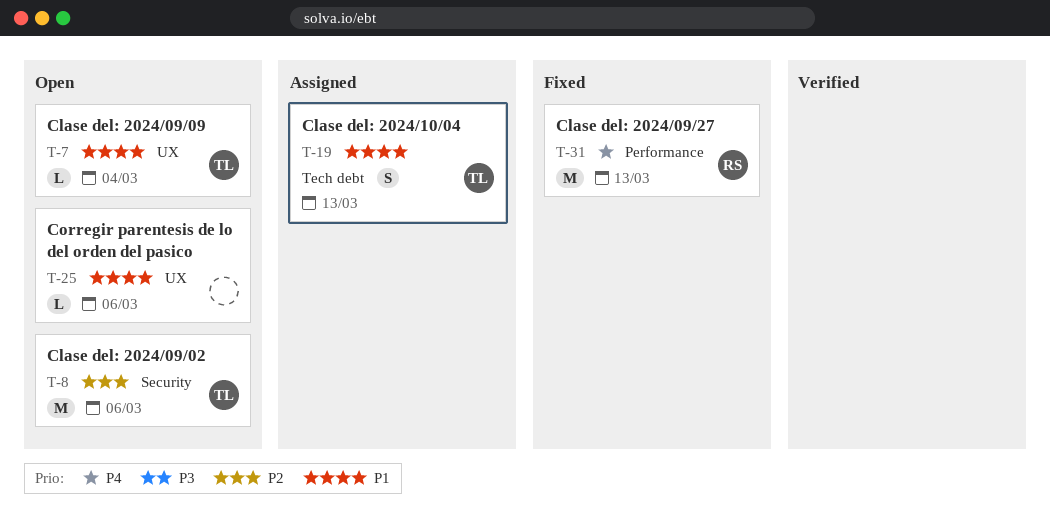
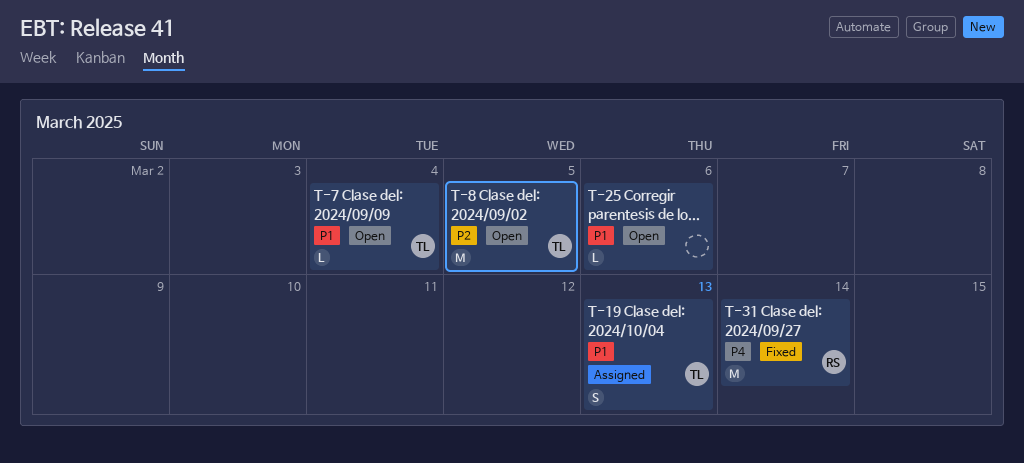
T-8, due: Mar 6 -> Mar 5
T-31, due: Mar 13 -> Mar 14

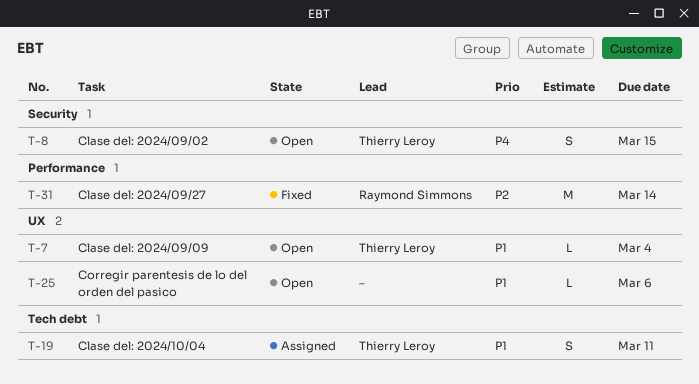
T-8, priority: P2 -> P4
T-8, estimate: M -> S
T-8, due: Mar 5 -> Mar 15
T-19, due: Mar 13 -> Mar 11
T-31, priority: P4 -> P2

